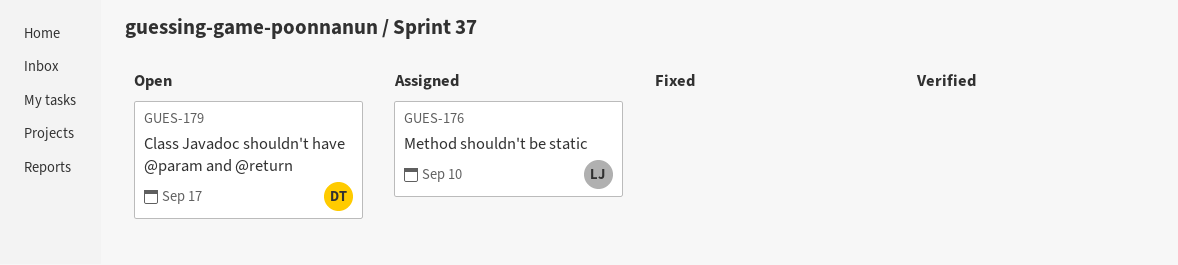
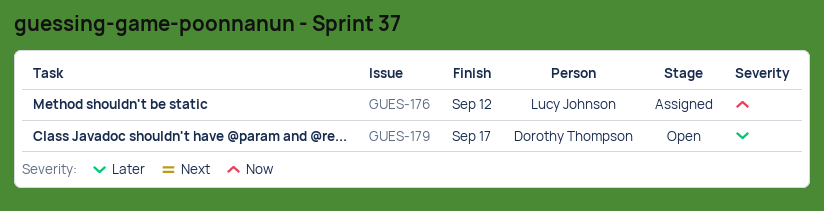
GUES-176, due: Sep 10 -> Sep 12

